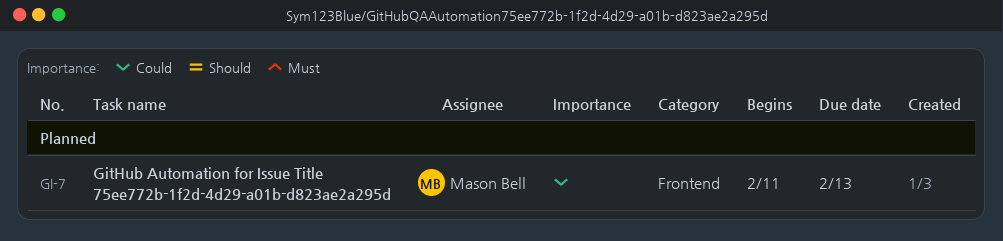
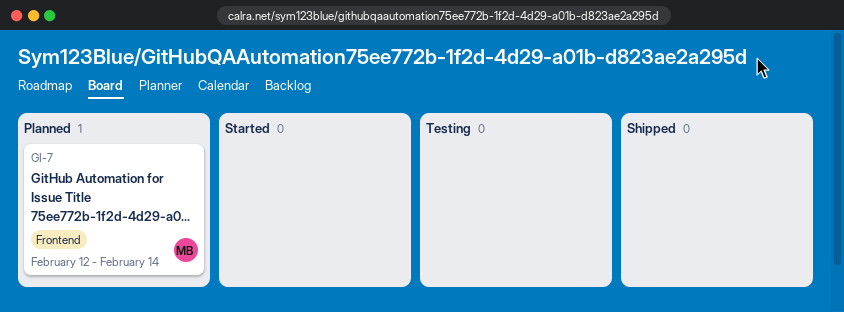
GI-7, start: Feb 11 -> Feb 12
GI-7, due: Feb 13 -> Feb 14

